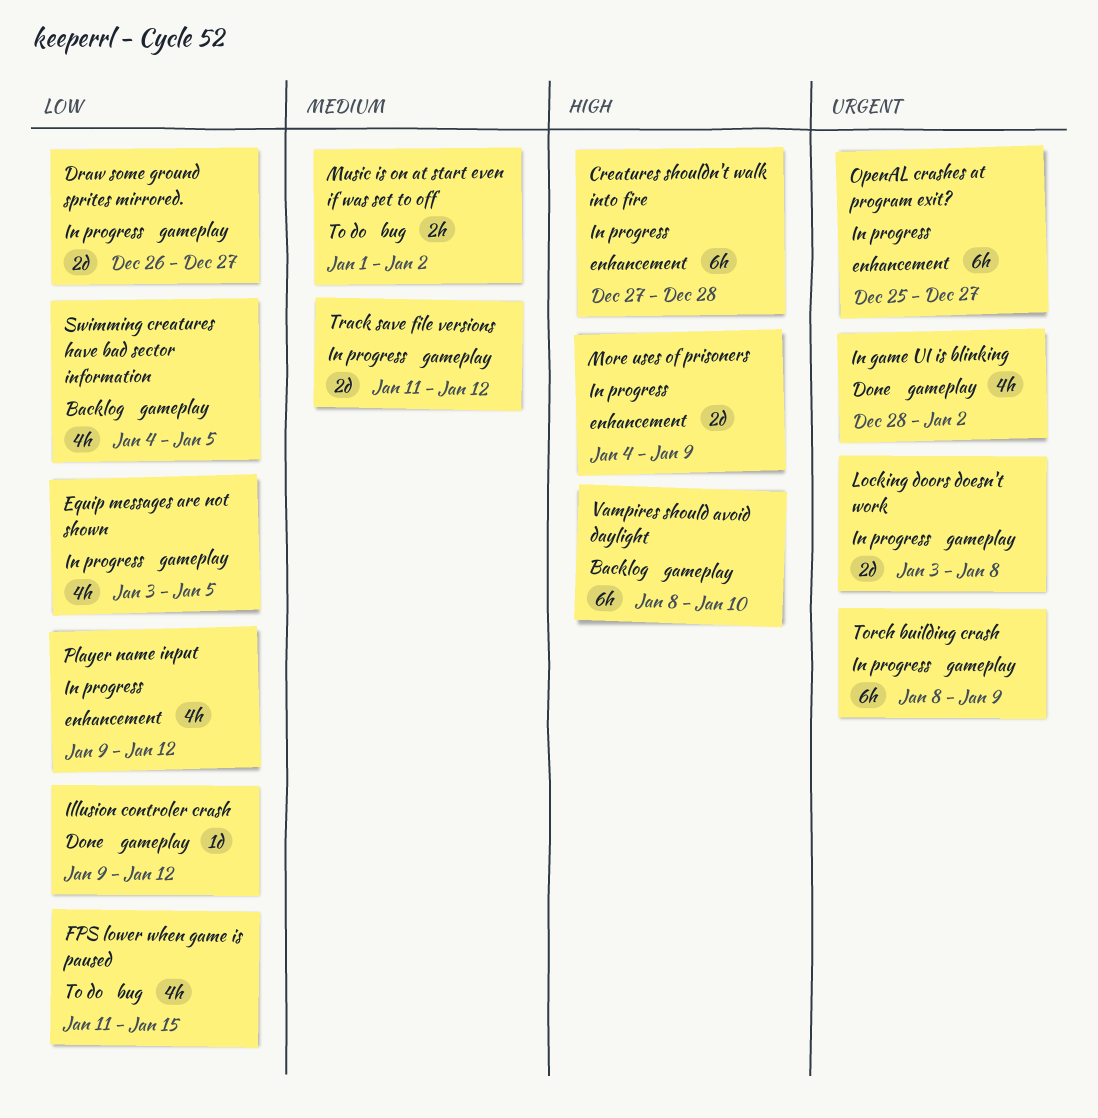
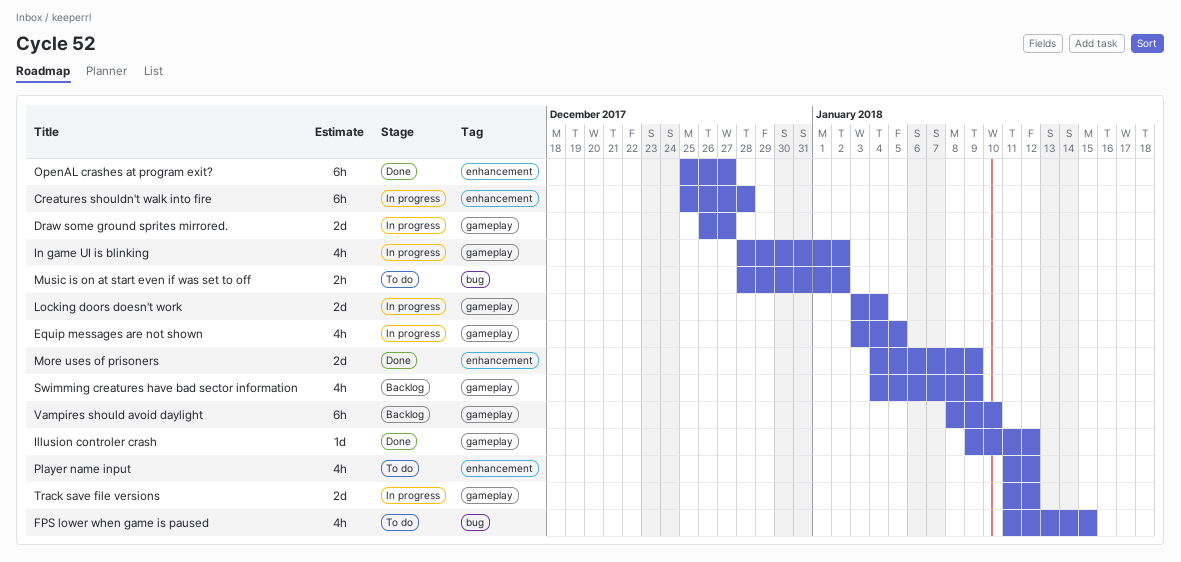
Creatures shouldn't walk into fire, start: Dec 27 -> Dec 25
In game UI is blinking, status: Done -> In progress
Locking doors doesn't work, due: Jan 8 -> Jan 4
More uses of prisoners, status: In progress -> Done
Music is on at start even if was set to off, start: Jan 1 -> Dec 28
OpenAL crashes at program exit?, status: In progress -> Done
Player name input, status: In progress -> To do
Player name input, start: Jan 9 -> Jan 11
Swimming creatures have bad sector information, due: Jan 5 -> Jan 9
Torch building crash: present -> none

